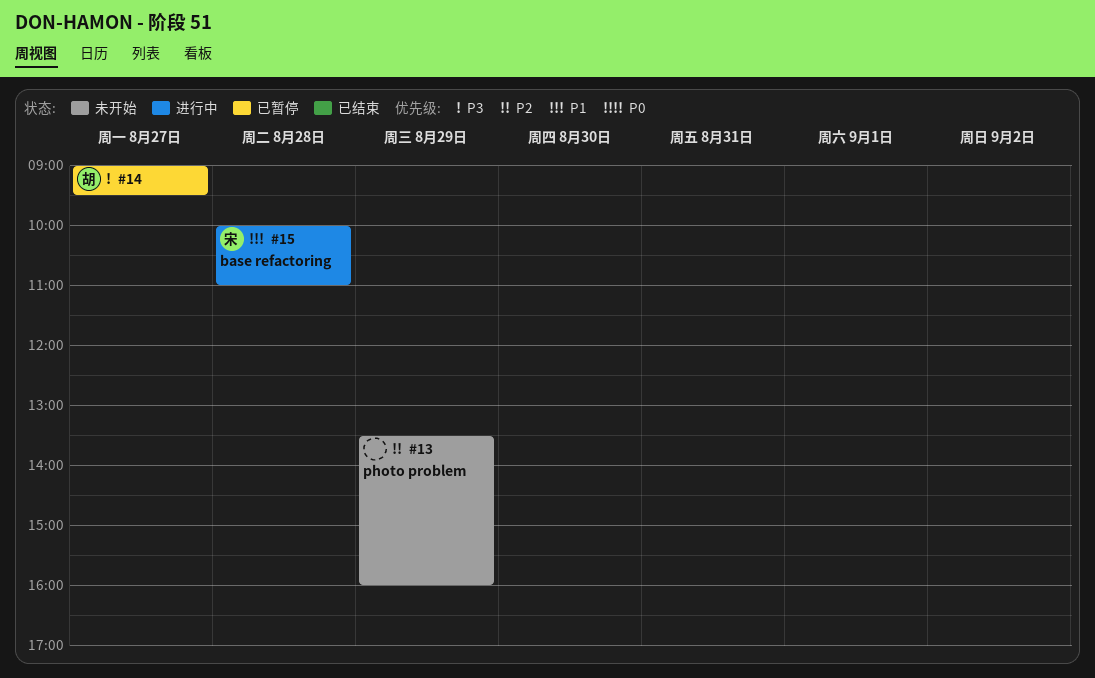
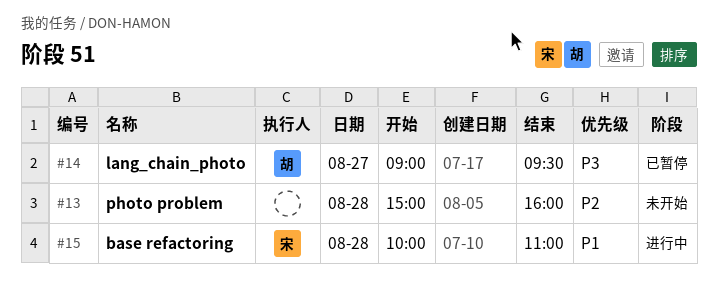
#13, day: Aug 29 -> Aug 28
#13, begins: 13:30 -> 15:00

